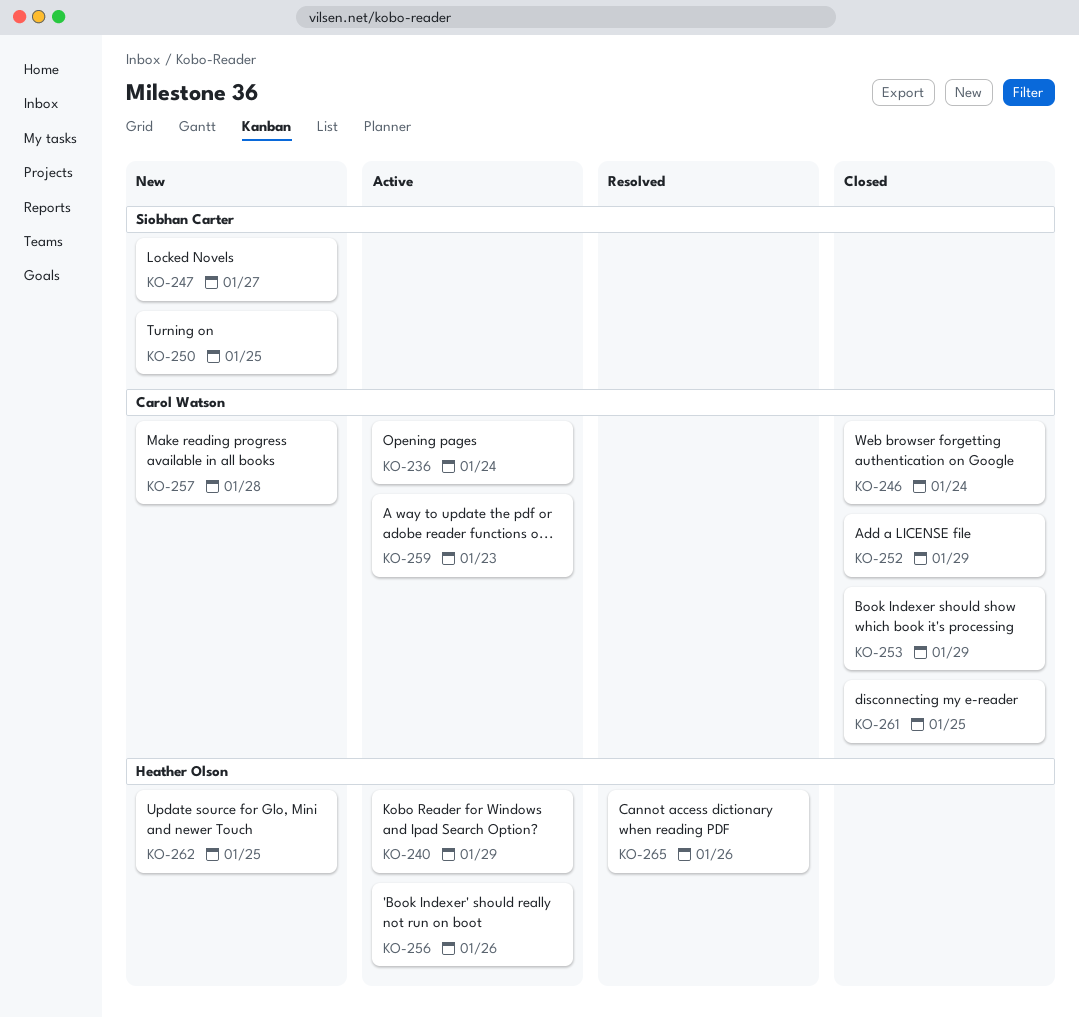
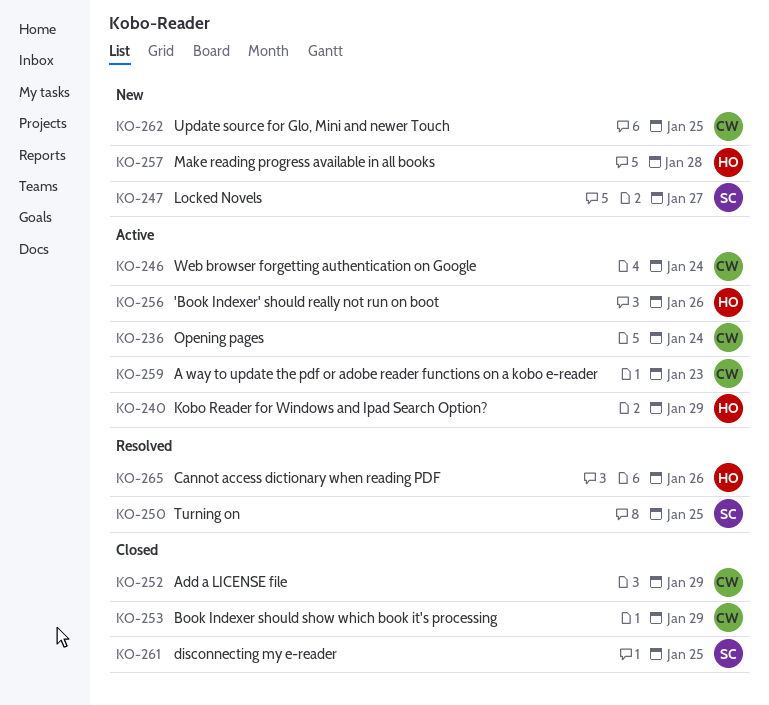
KO-246, status: Closed -> Active
KO-250, status: New -> Resolved
KO-257, owner: Carol Watson -> Heather Olson
KO-261, owner: Carol Watson -> Siobhan Carter
KO-262, owner: Heather Olson -> Carol Watson

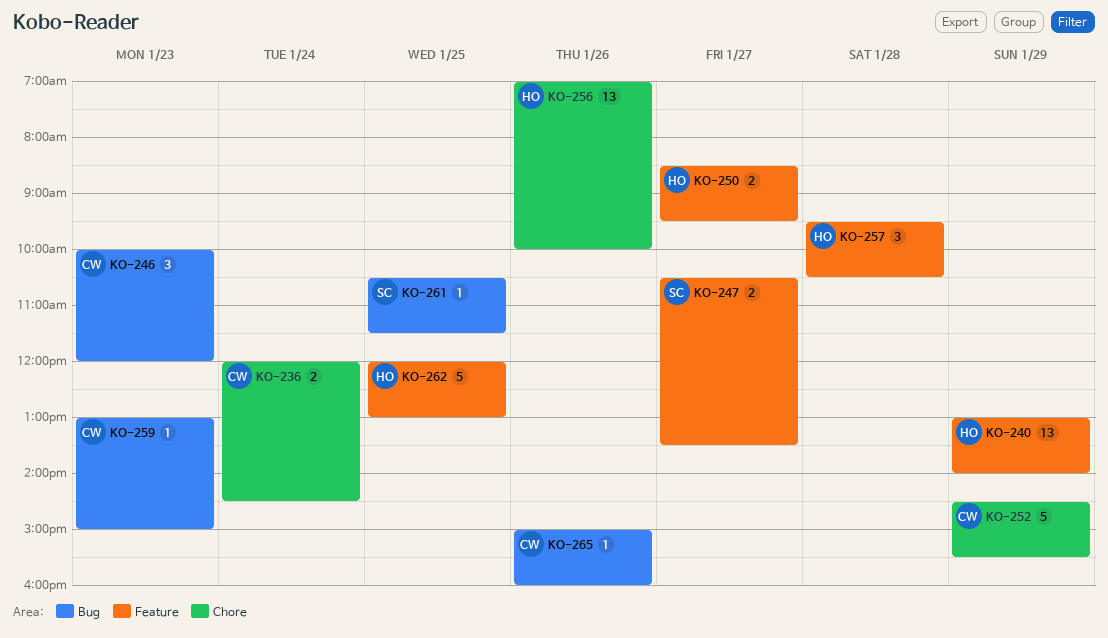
KO-246, day: Jan 24 -> Jan 23
KO-250, owner: SC -> HO
KO-250, day: Jan 25 -> Jan 27
KO-253: present -> none
KO-262, owner: CW -> HO
KO-265, owner: HO -> CW

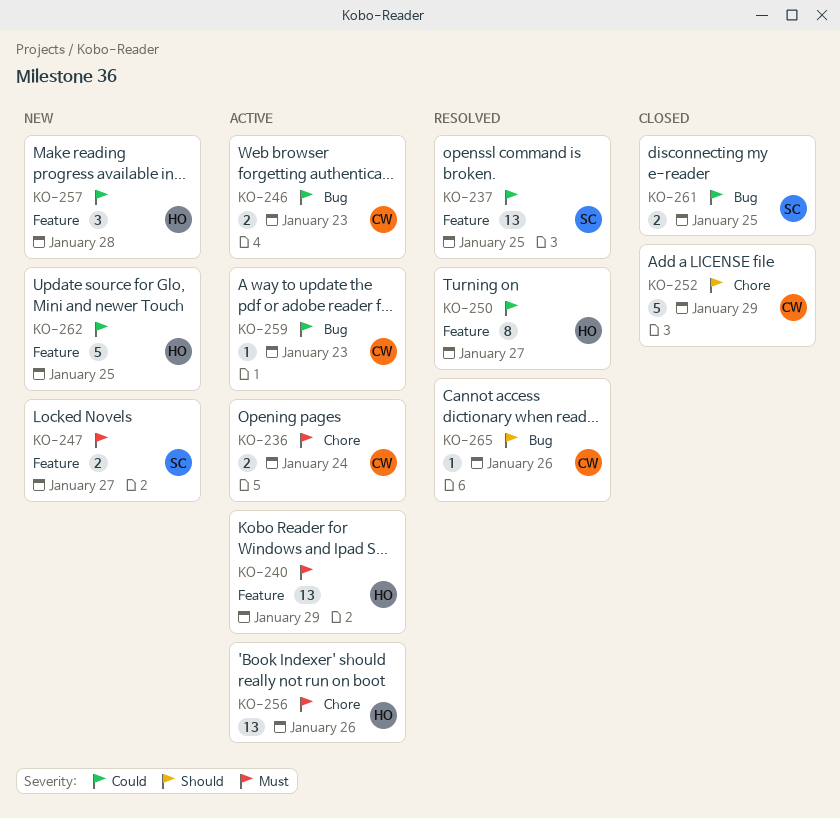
KO-237: none -> present
KO-246, estimate: 3 -> 2
KO-250, estimate: 2 -> 8
KO-261, estimate: 1 -> 2

